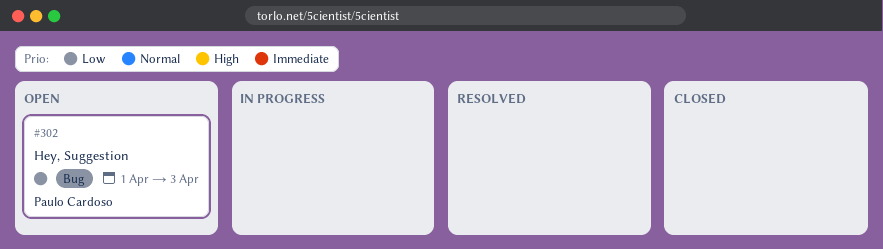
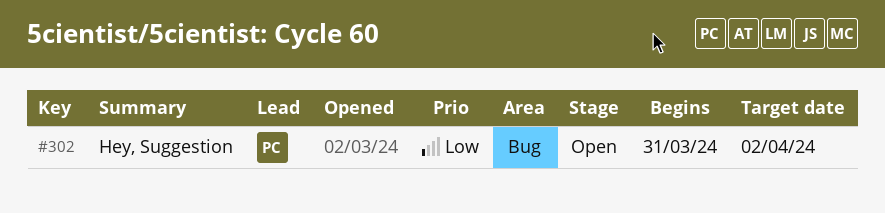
#302, start: Apr 1 -> Mar 31
#302, due: Apr 3 -> Apr 2

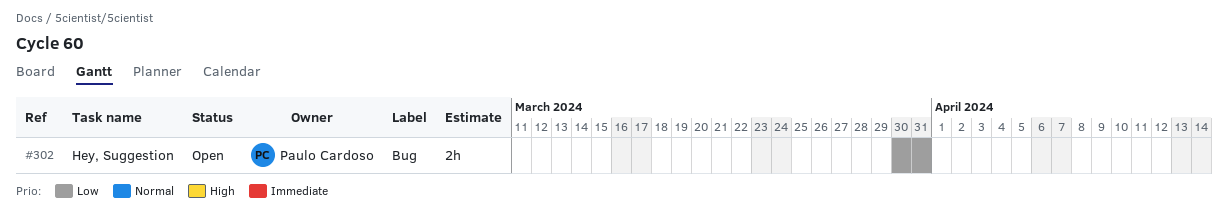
#302, start: Mar 31 -> Mar 30
#302, due: Apr 2 -> Mar 31

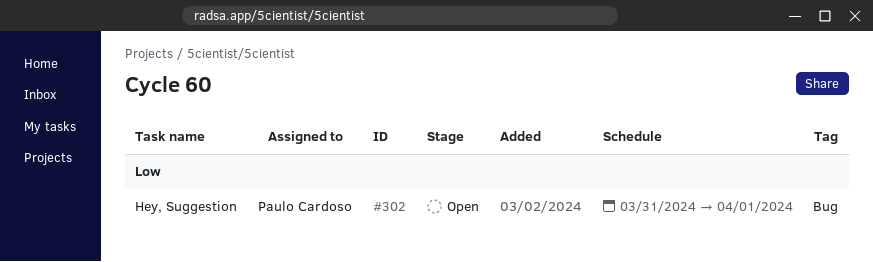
#302, start: Mar 30 -> Mar 31
#302, due: Mar 31 -> Apr 1

